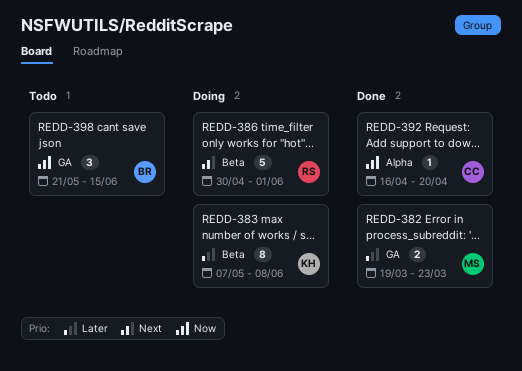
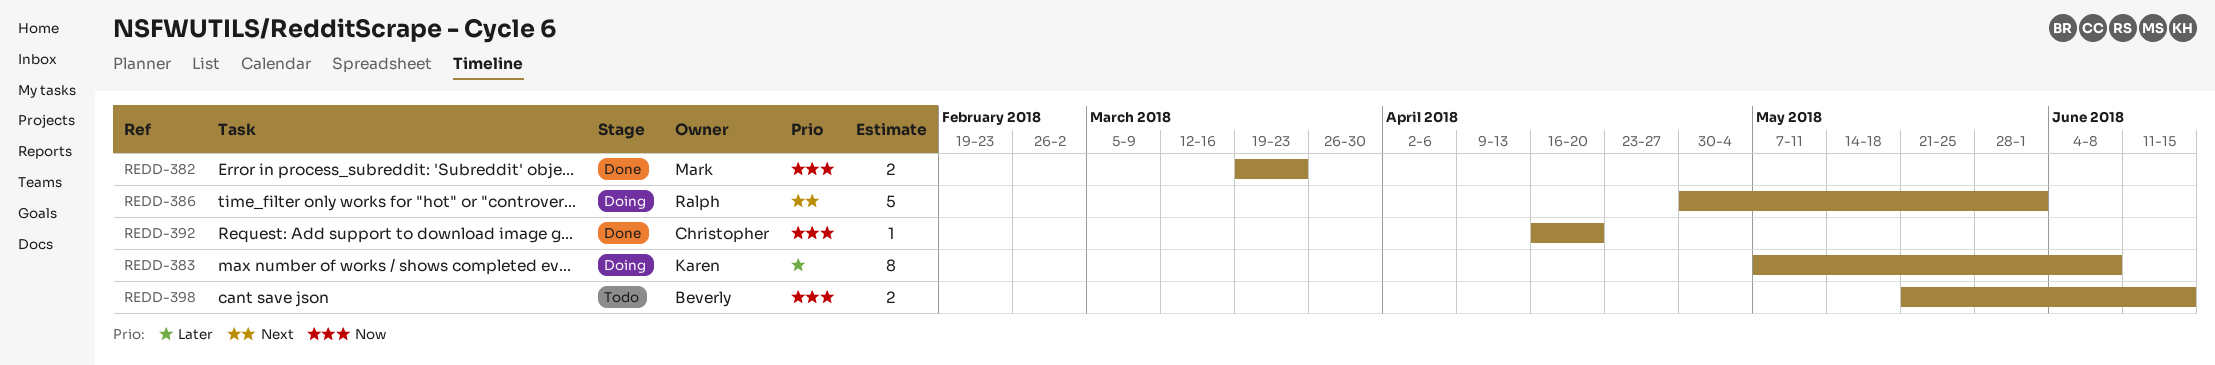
REDD-382, priority: Later -> Now
REDD-398, estimate: 3 -> 2

